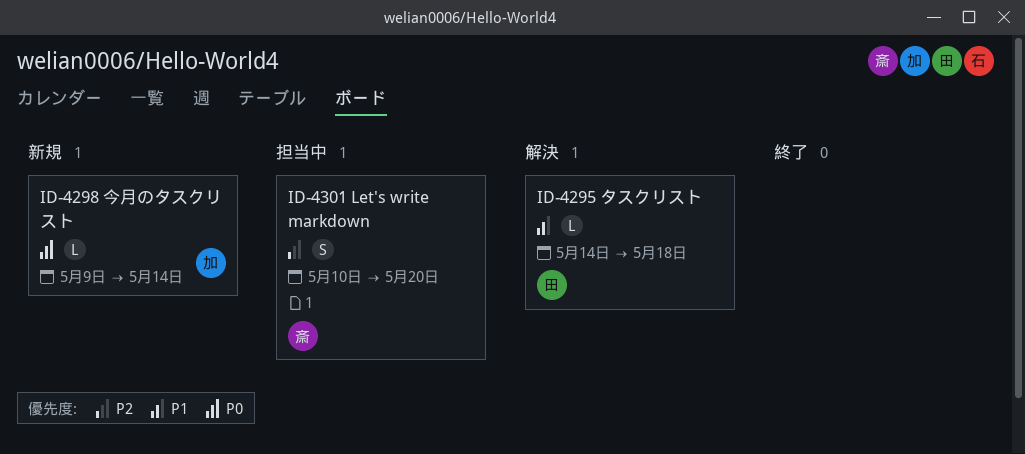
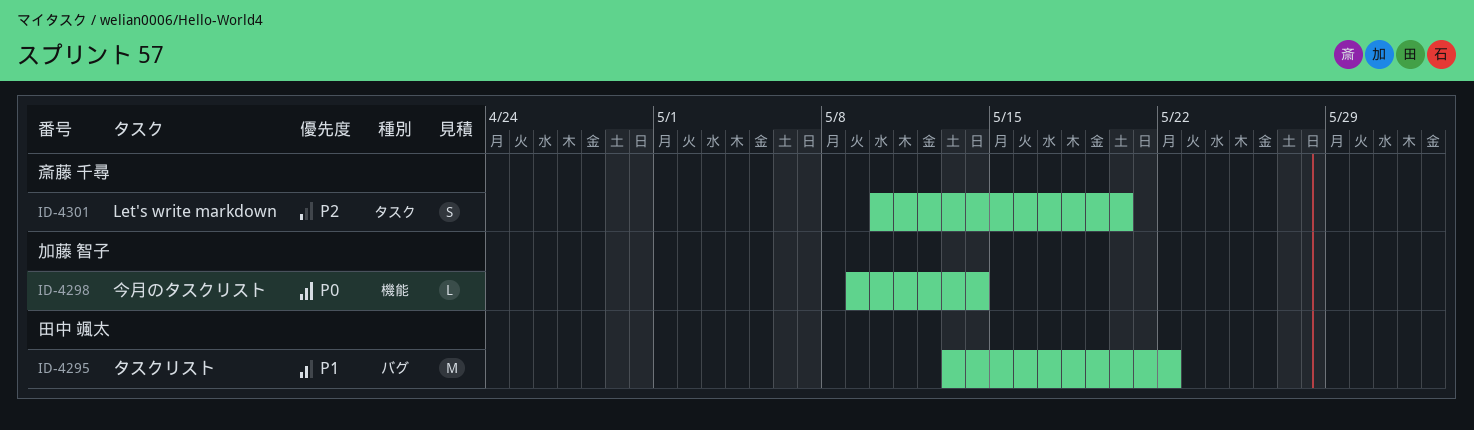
ID-4295, estimate: L -> M
ID-4295, start: May 14 -> May 13
ID-4295, due: May 18 -> May 22

